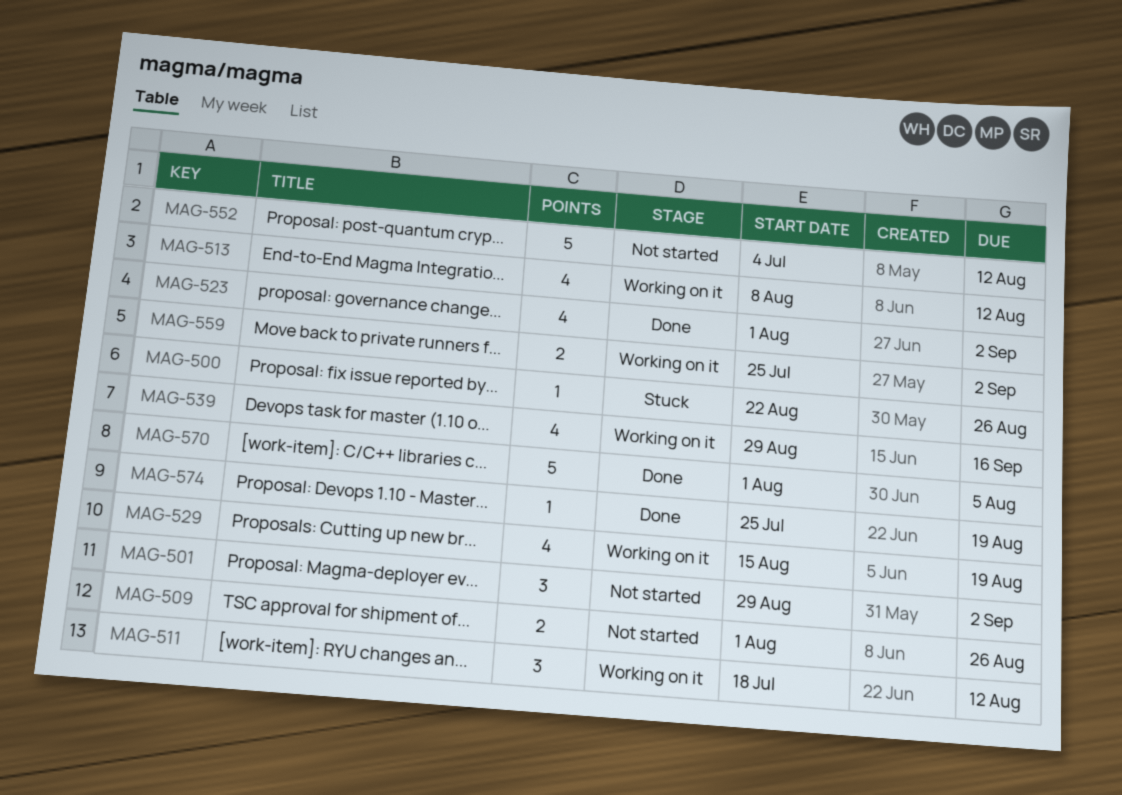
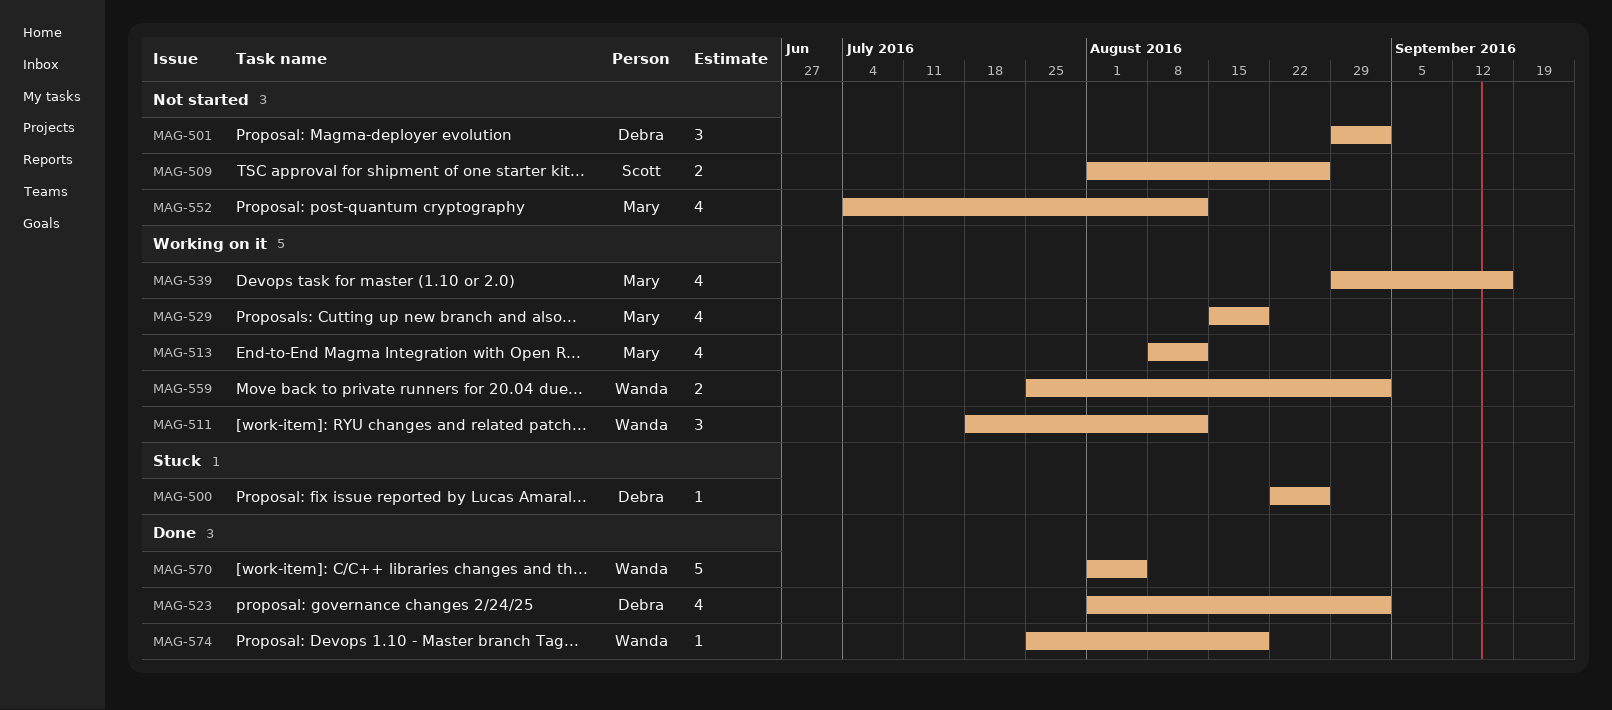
MAG-552, estimate: 5 -> 4

